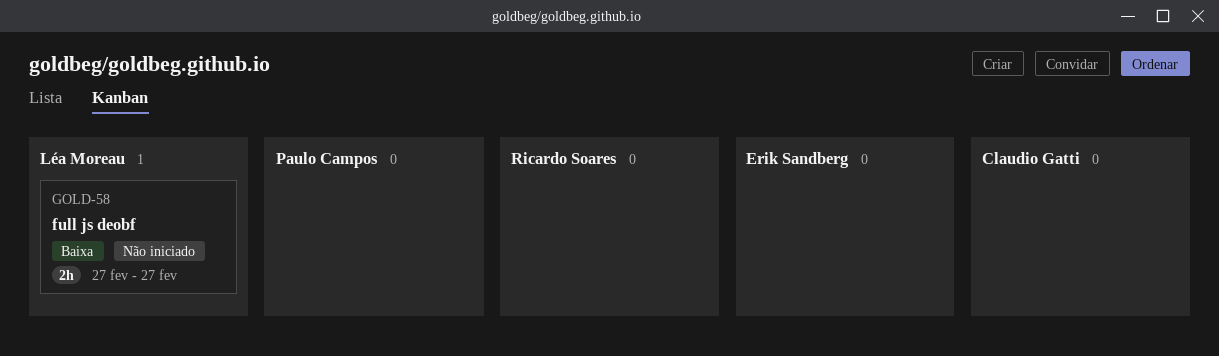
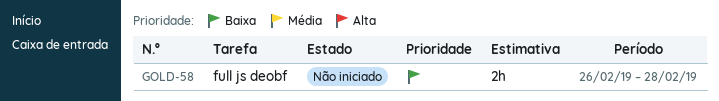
GOLD-58, start: Feb 27 -> Feb 26
GOLD-58, due: Feb 27 -> Feb 28

